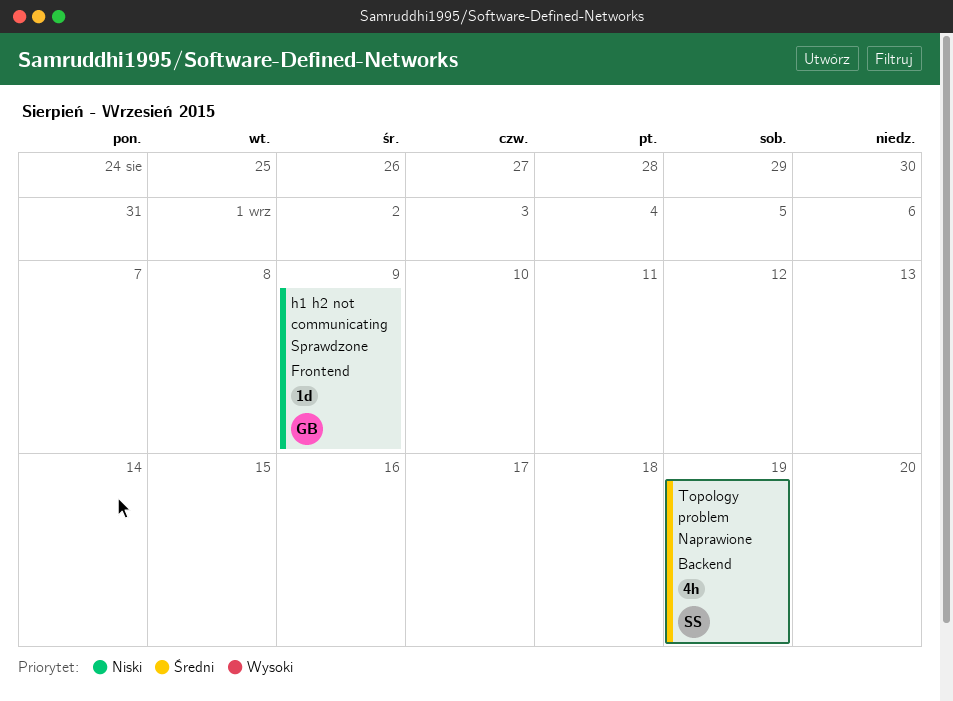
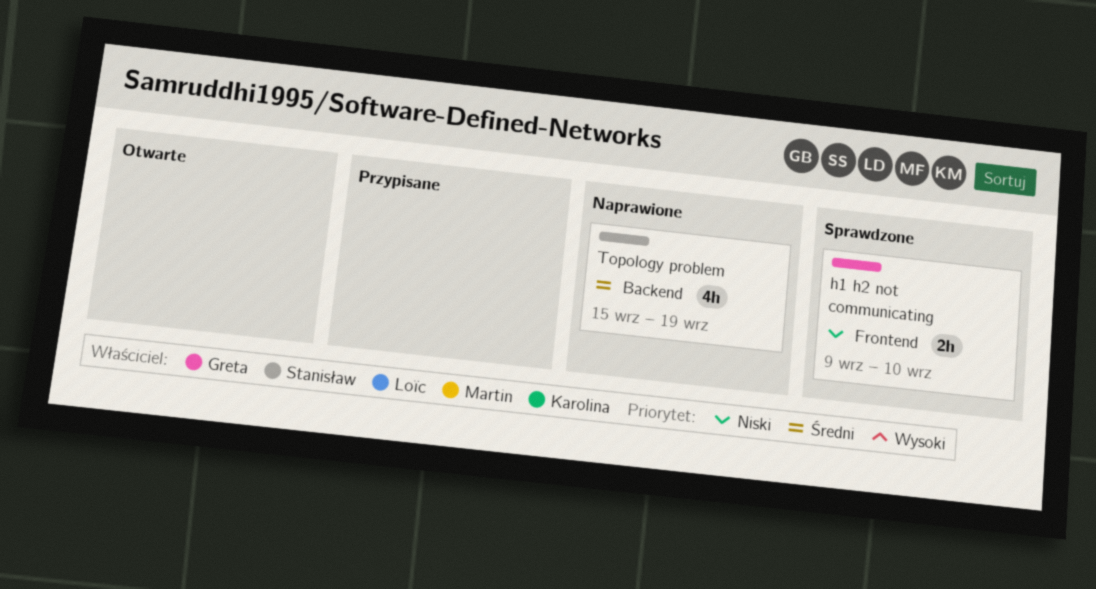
h1 h2 not communicating, estimate: 1d -> 2h
h1 h2 not communicating, due: Sep 9 -> Sep 10

